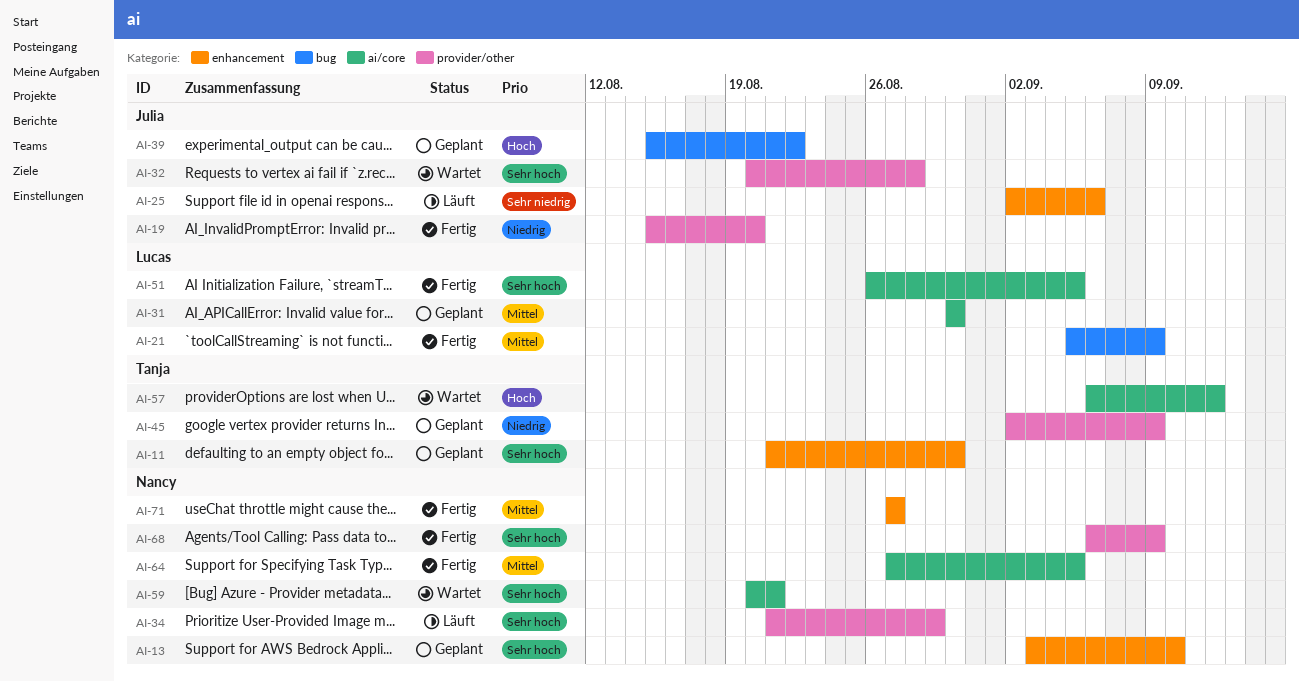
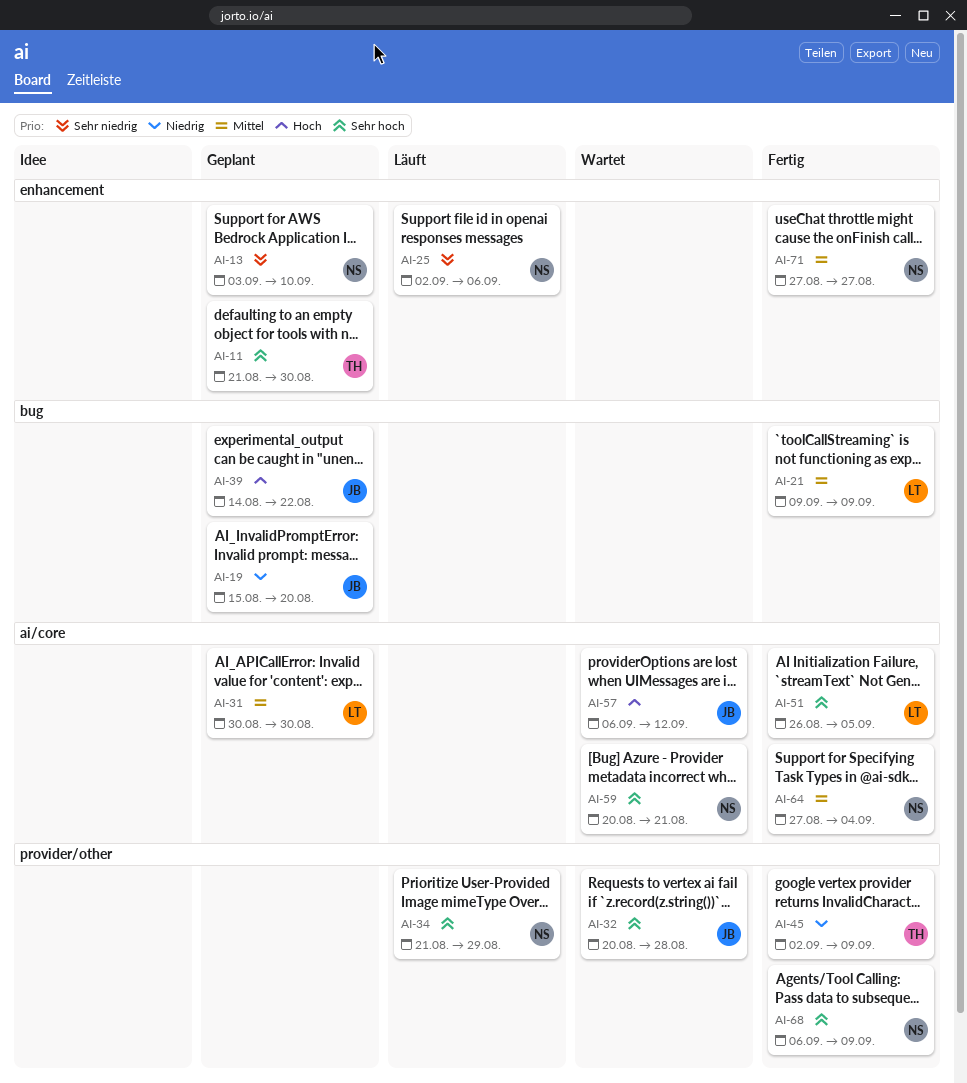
AI-13, priority: Sehr hoch -> Sehr niedrig
AI-19, status: Fertig -> Geplant
AI-19, label: provider/other -> bug
AI-21, start: Sep 5 -> Sep 9
AI-25, owner: Julia -> Nancy
AI-39, start: Aug 15 -> Aug 14
AI-45, status: Geplant -> Fertig
AI-57, owner: Tanja -> Julia
AI-64, due: Sep 5 -> Sep 4

